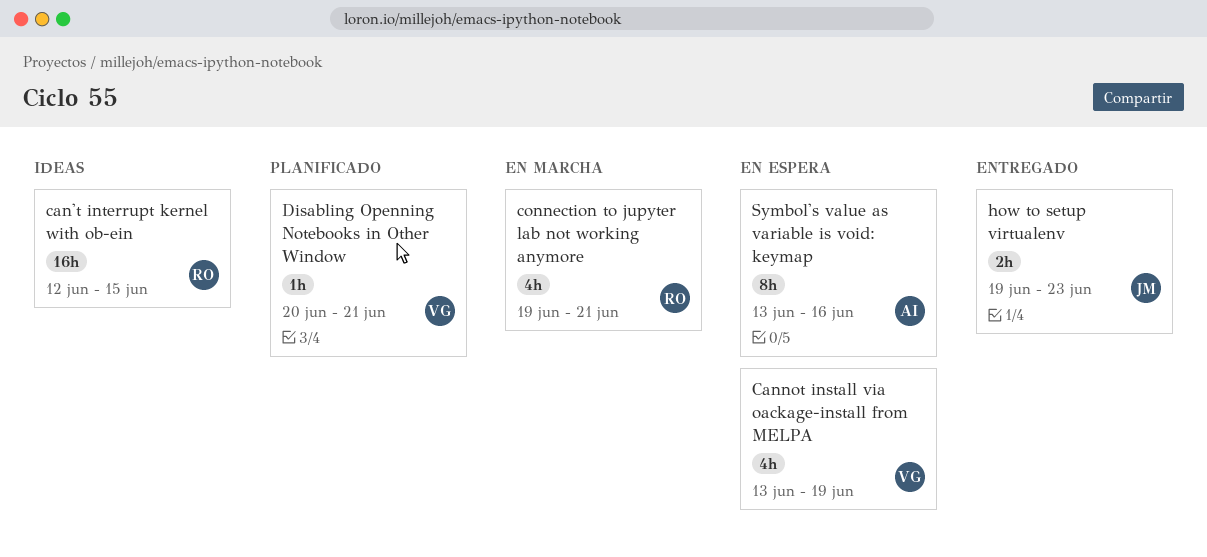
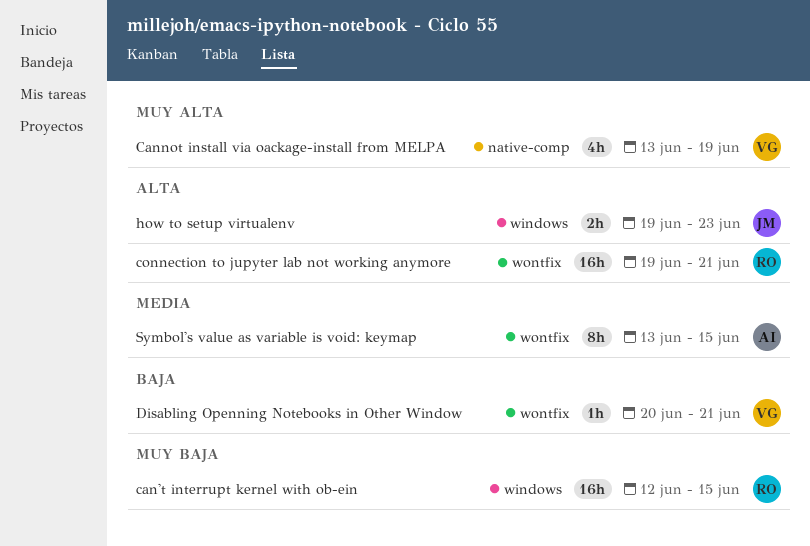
connection to jupyter lab not working anymore, estimate: 4h -> 16h
Symbol's value as variable is void: keymap, due: Jun 16 -> Jun 15

